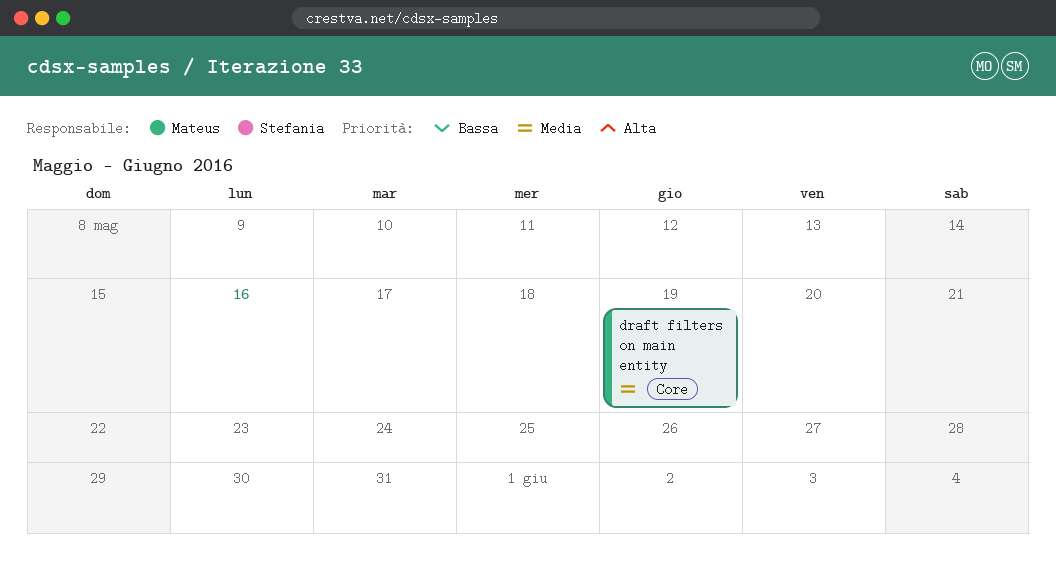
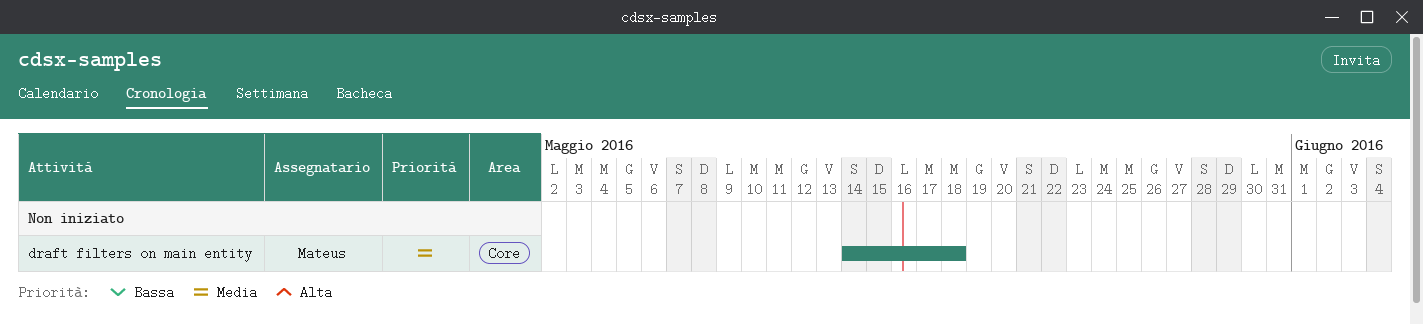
draft filters on main entity, due: May 19 -> May 18

